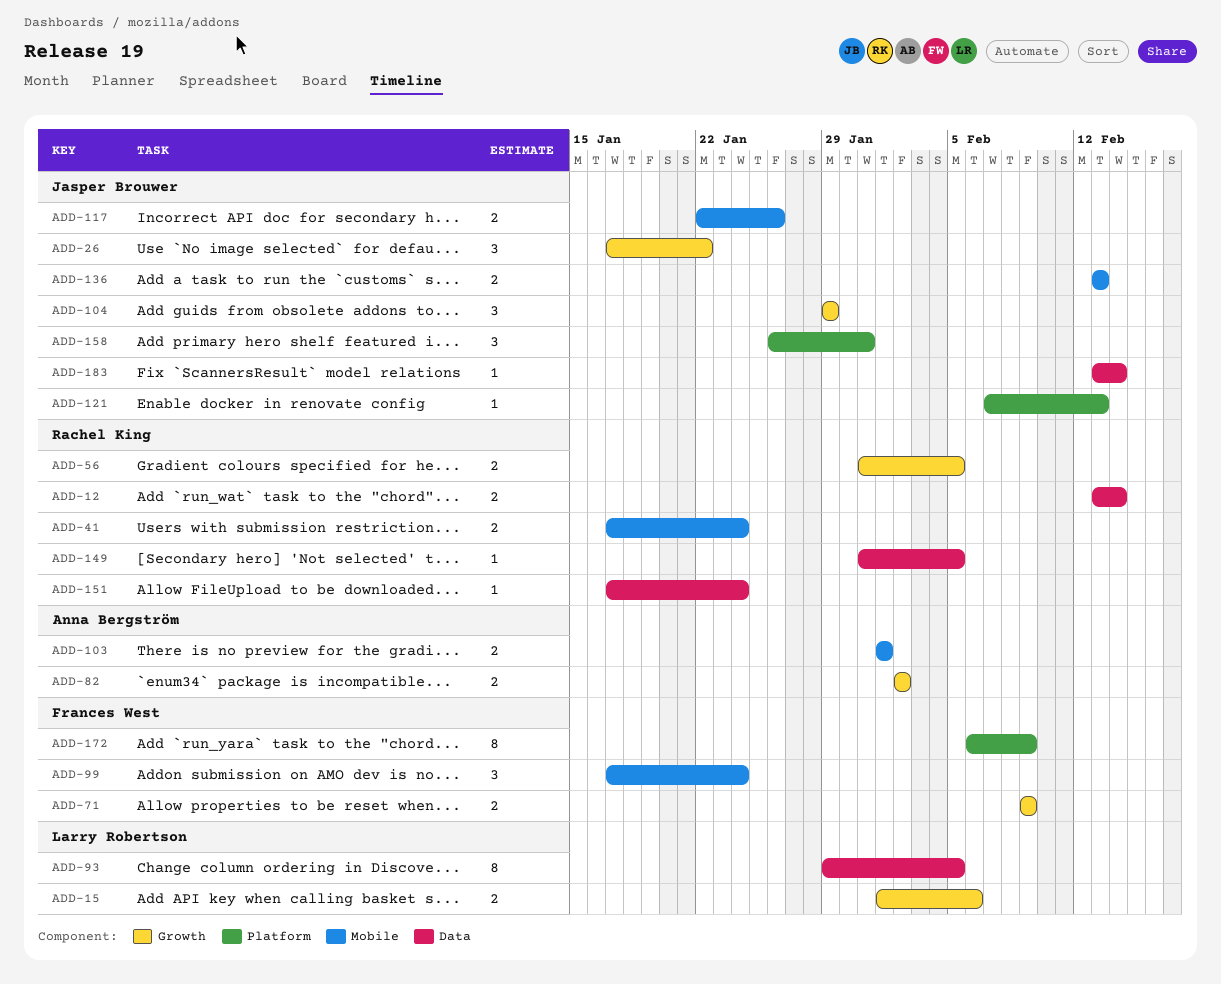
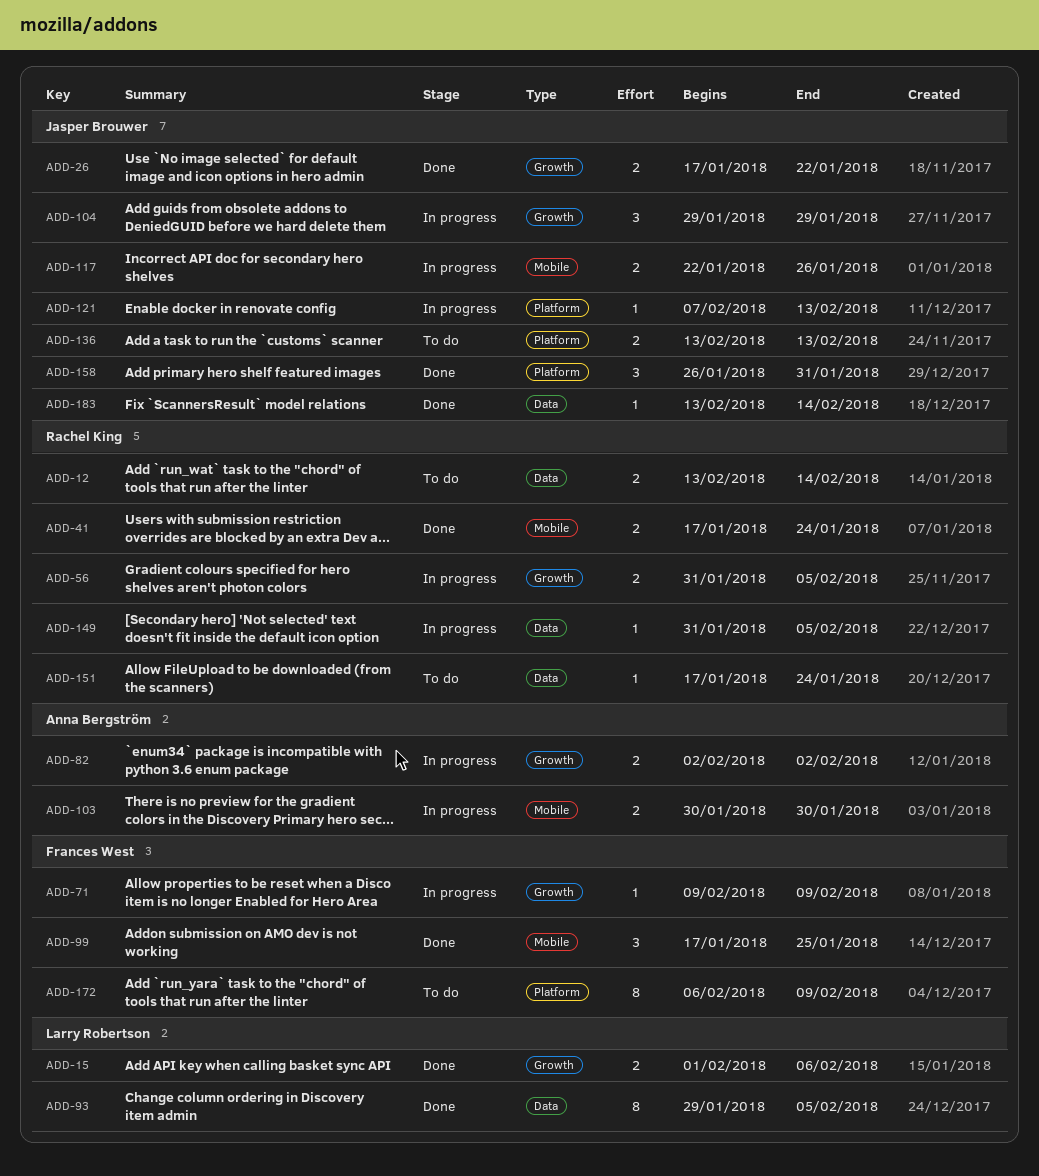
ADD-26, estimate: 3 -> 2
ADD-71, estimate: 2 -> 1
ADD-99, due: Jan 24 -> Jan 25
ADD-103, start: Feb 1 -> Jan 30
ADD-103, due: Feb 1 -> Jan 30
ADD-136, label: Mobile -> Platform

